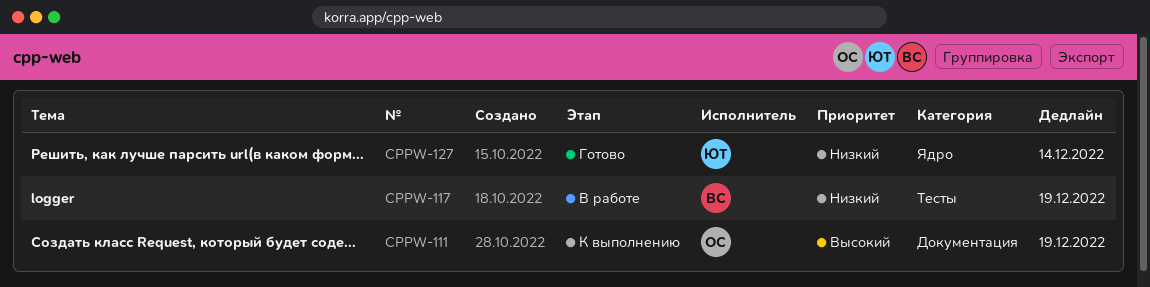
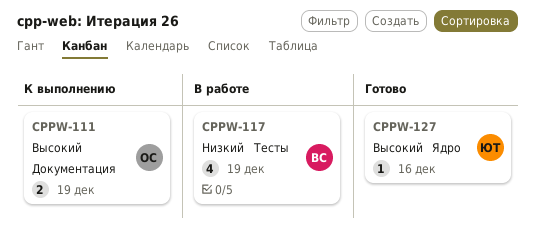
CPPW-127, priority: Низкий -> Высокий
CPPW-127, due: Dec 14 -> Dec 16

